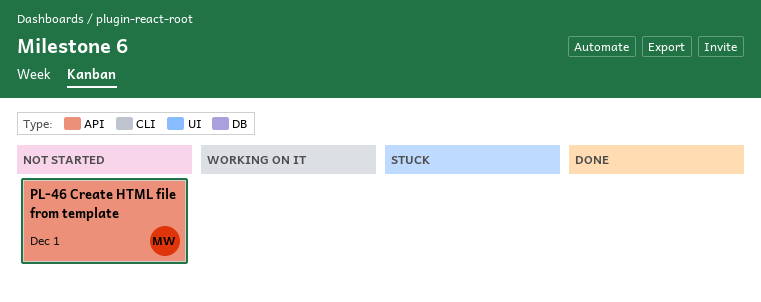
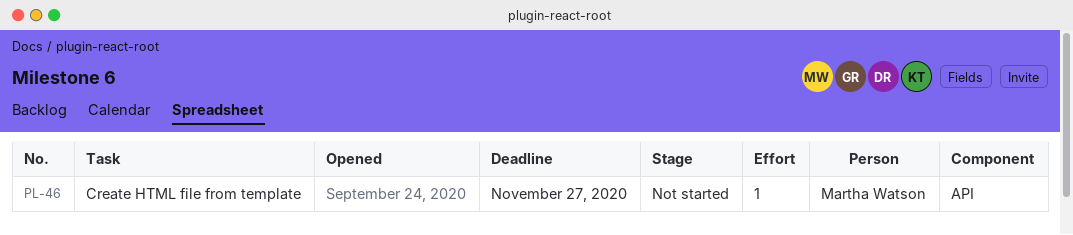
PL-46, due: Dec 1 -> Nov 27

